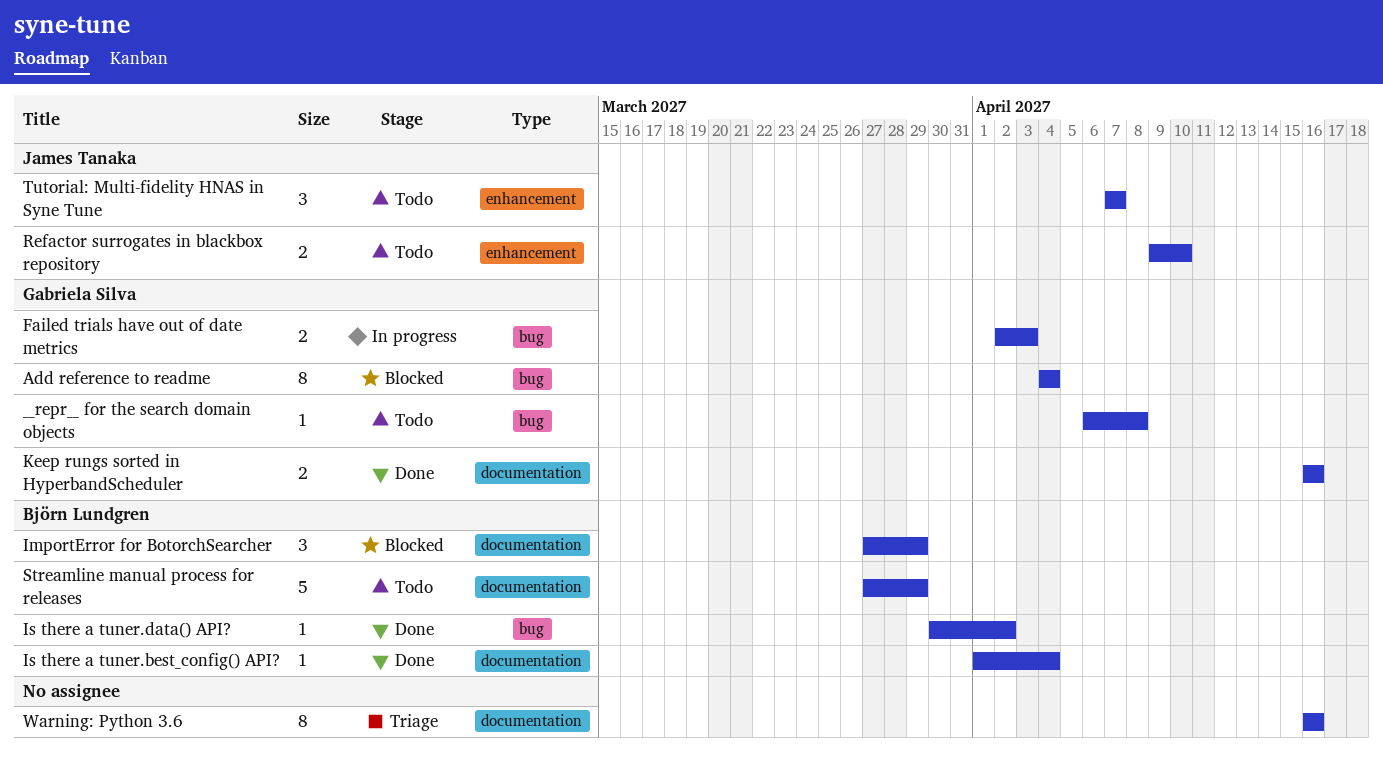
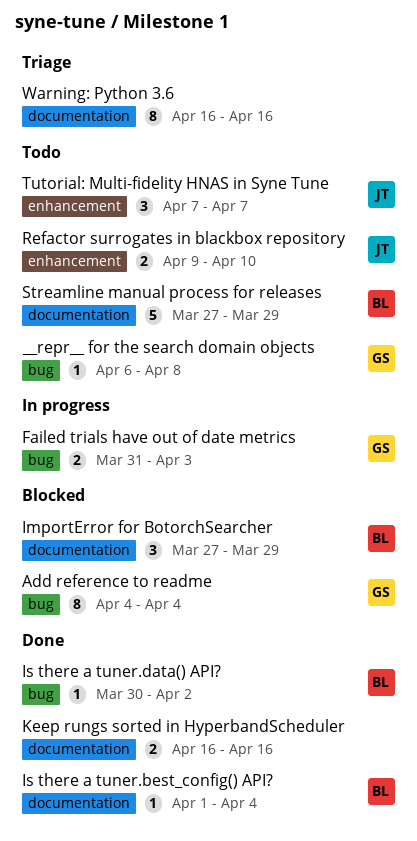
Failed trials have out of date metrics, start: Apr 2 -> Mar 31
Keep rungs sorted in HyperbandScheduler, owner: Gabriela Silva -> none

